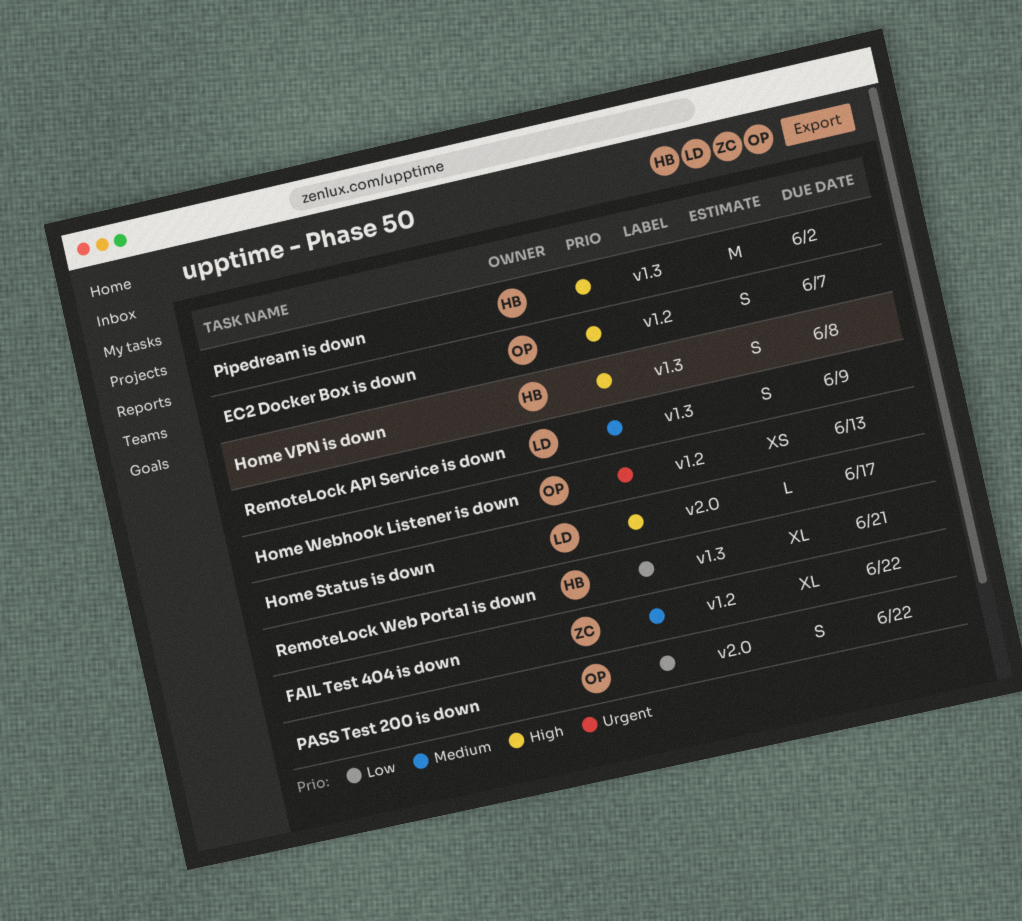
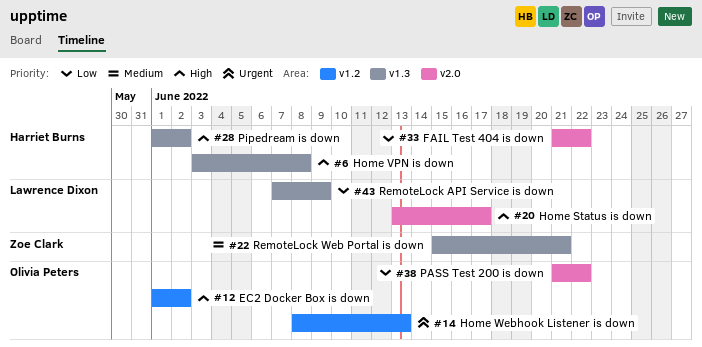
EC2 Docker Box is down, due: Jun 7 -> Jun 2
FAIL Test 404 is down, owner: Zoe Clark -> Harriet Burns
FAIL Test 404 is down, priority: Medium -> Low
FAIL Test 404 is down, label: v1.2 -> v2.0
RemoteLock API Service is down, priority: Medium -> Low
RemoteLock Web Portal is down, owner: Harriet Burns -> Zoe Clark
RemoteLock Web Portal is down, priority: Low -> Medium

